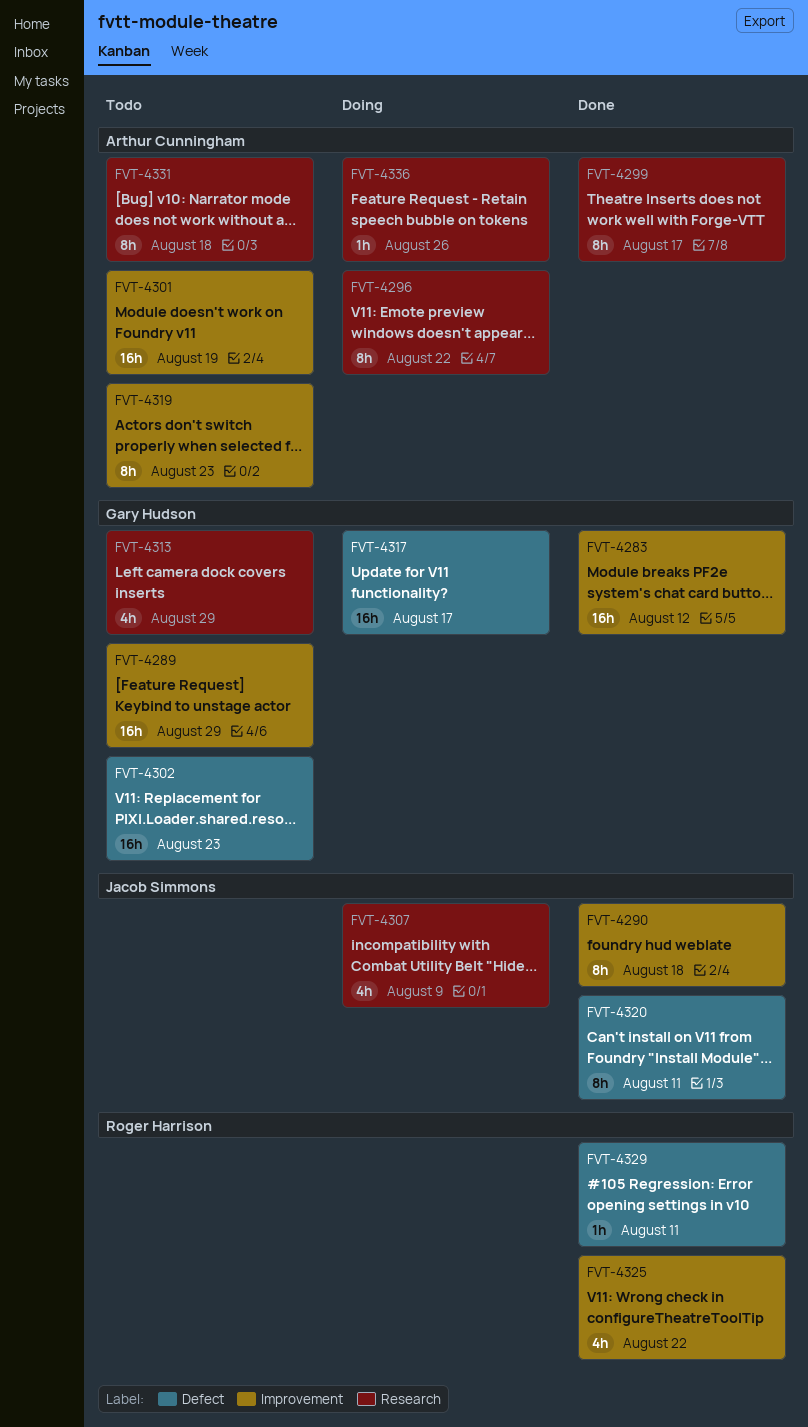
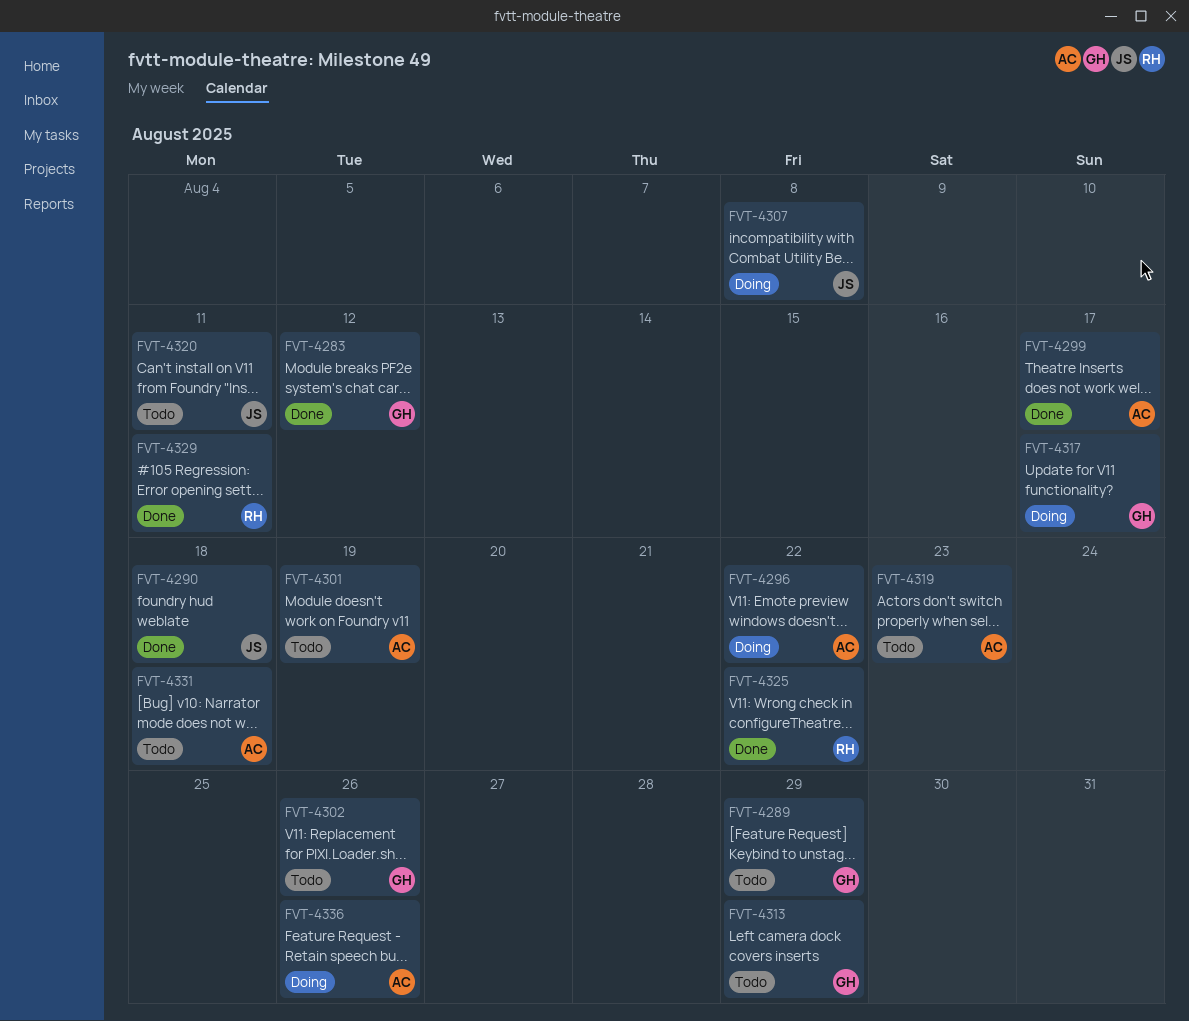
FVT-4302, due: Aug 23 -> Aug 26
FVT-4307, due: Aug 9 -> Aug 8
FVT-4320, status: Done -> Todo

